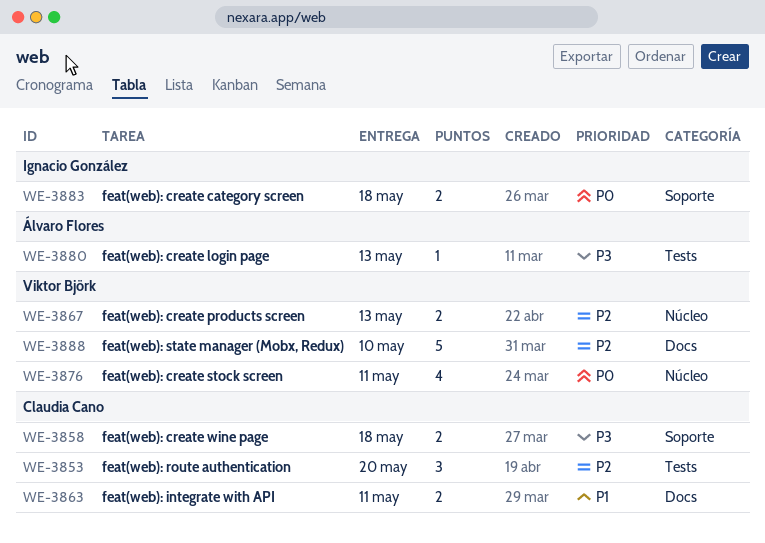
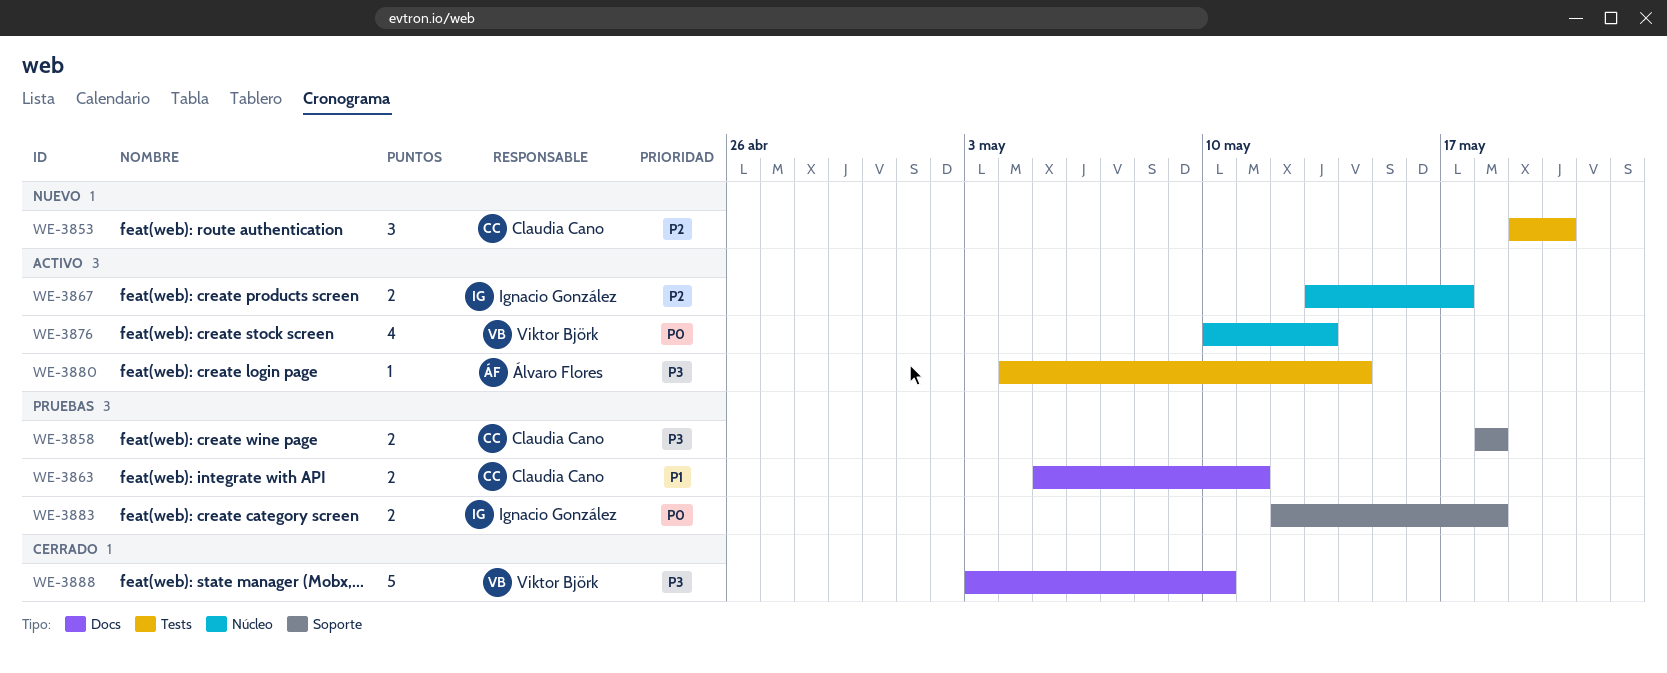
WE-3867, owner: Viktor Björk -> Ignacio González
WE-3867, due: May 13 -> May 17
WE-3876, due: May 11 -> May 13
WE-3880, due: May 13 -> May 14
WE-3888, priority: P2 -> P3

